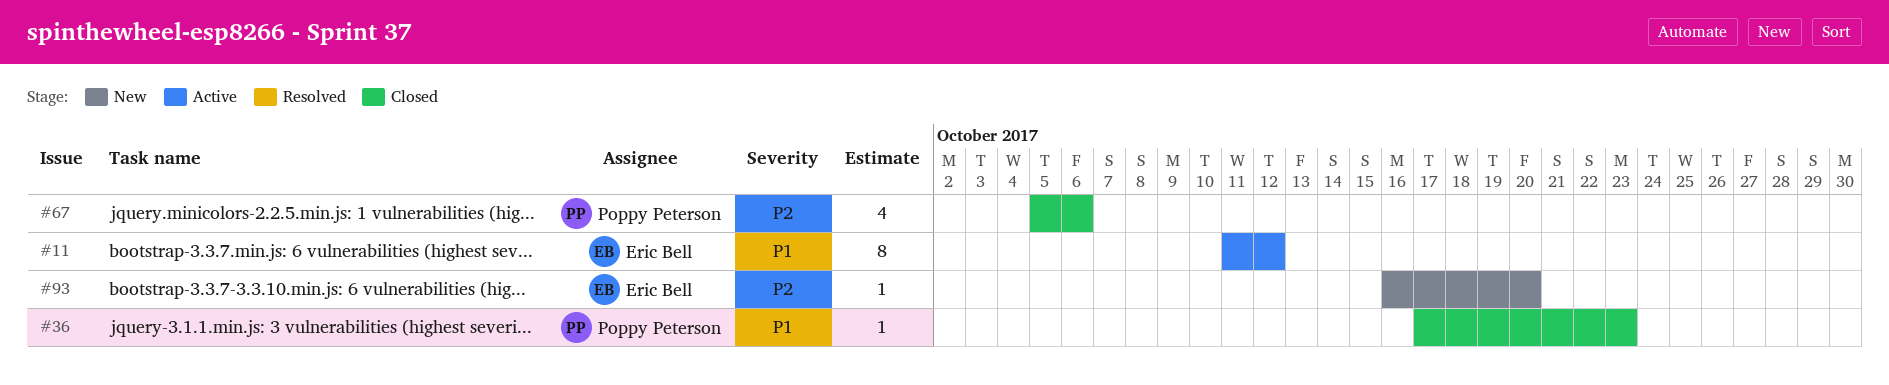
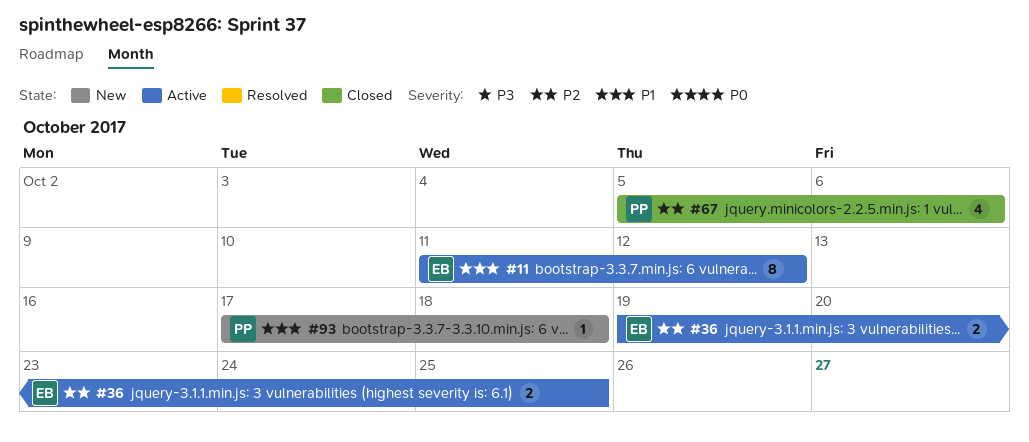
#36, status: Closed -> Active
#36, owner: Poppy Peterson -> Eric Bell
#36, priority: P1 -> P2
#36, estimate: 1 -> 2
#36, start: Oct 17 -> Oct 19
#36, due: Oct 23 -> Oct 25
#93, owner: Eric Bell -> Poppy Peterson
#93, priority: P2 -> P1
#93, start: Oct 16 -> Oct 17
#93, due: Oct 20 -> Oct 18

